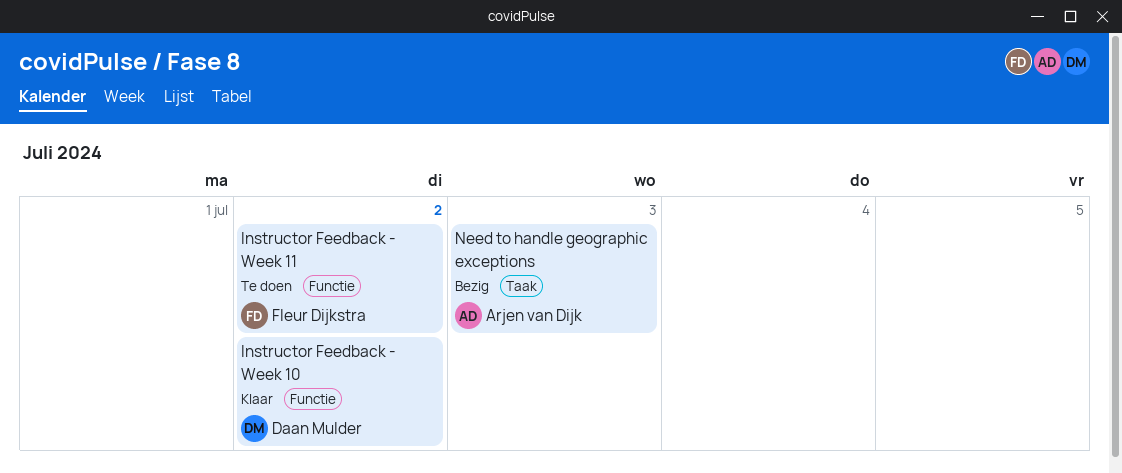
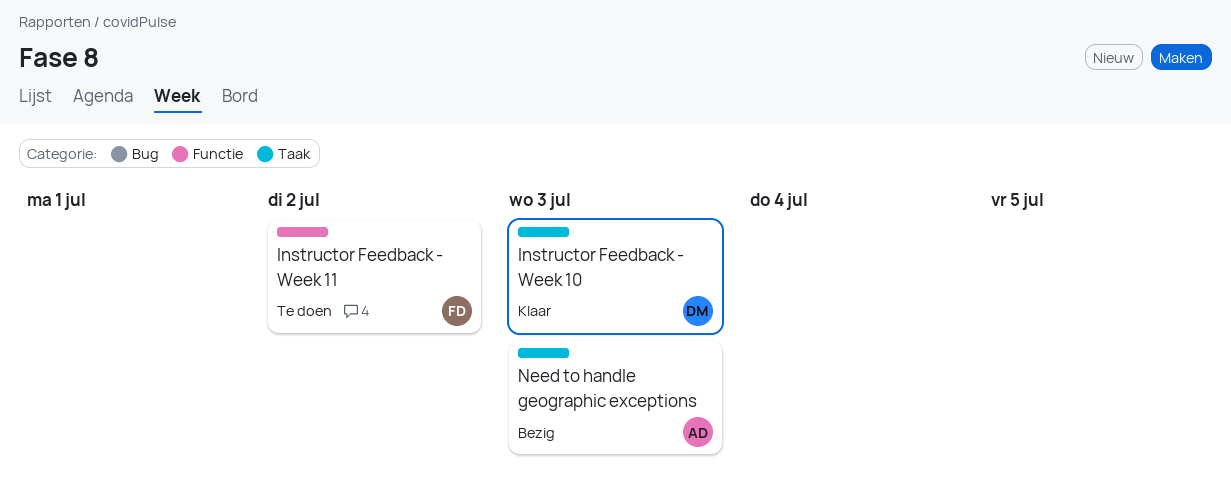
Instructor Feedback - Week 10, label: Functie -> Taak
Instructor Feedback - Week 10, due: Jul 2 -> Jul 3

